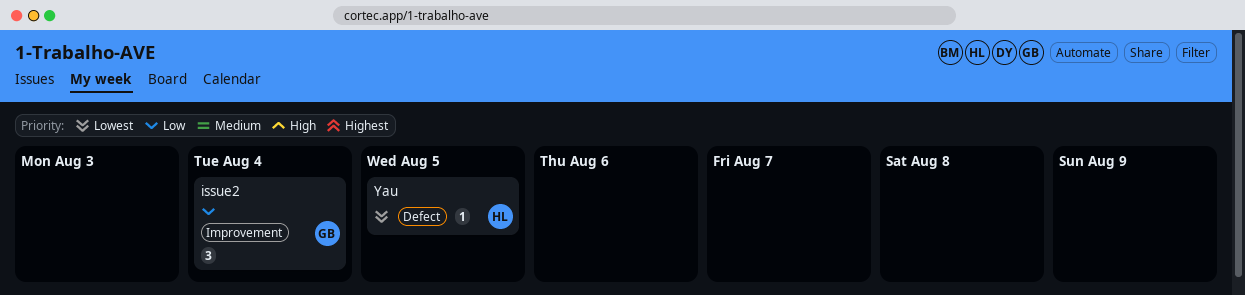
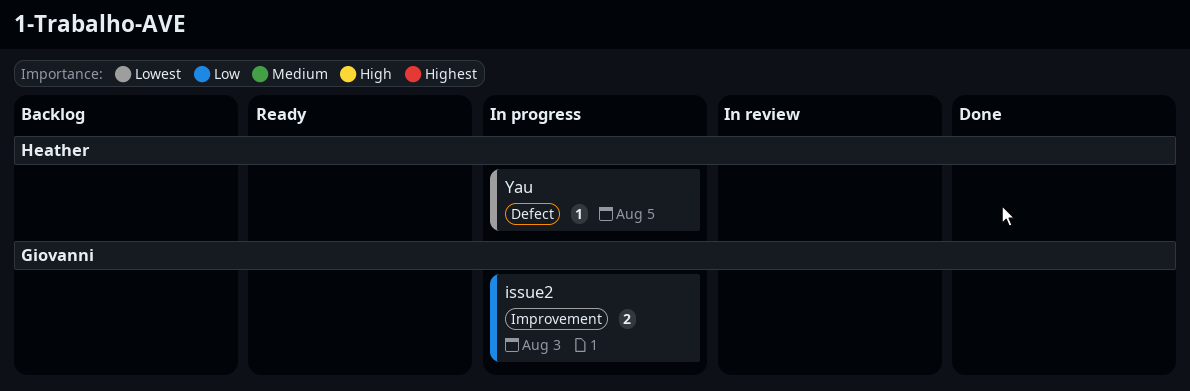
issue2, estimate: 3 -> 2
issue2, due: Aug 4 -> Aug 3

